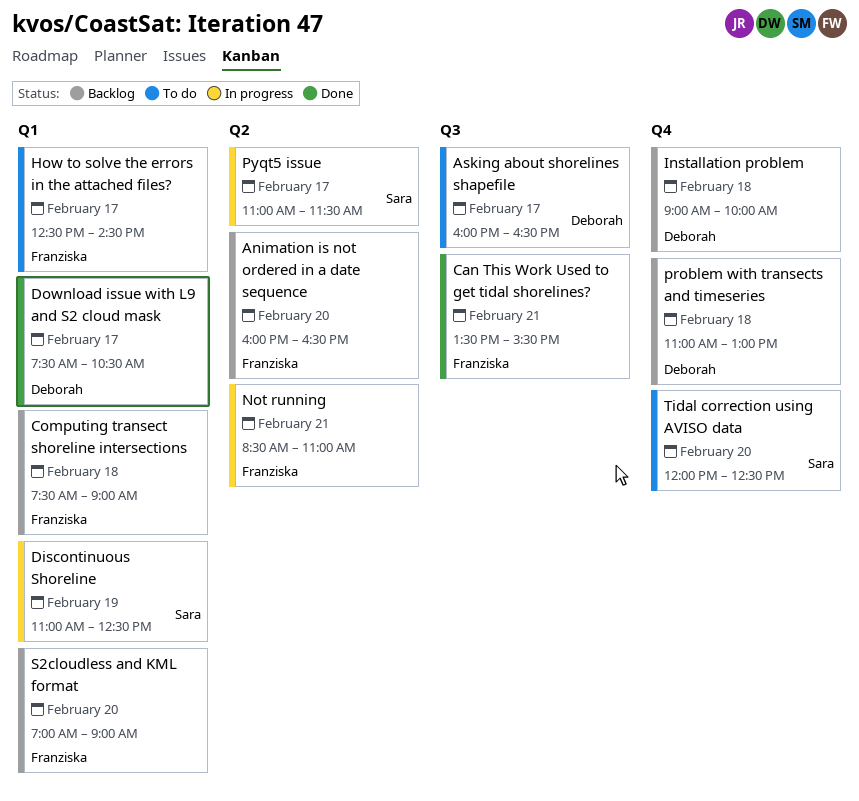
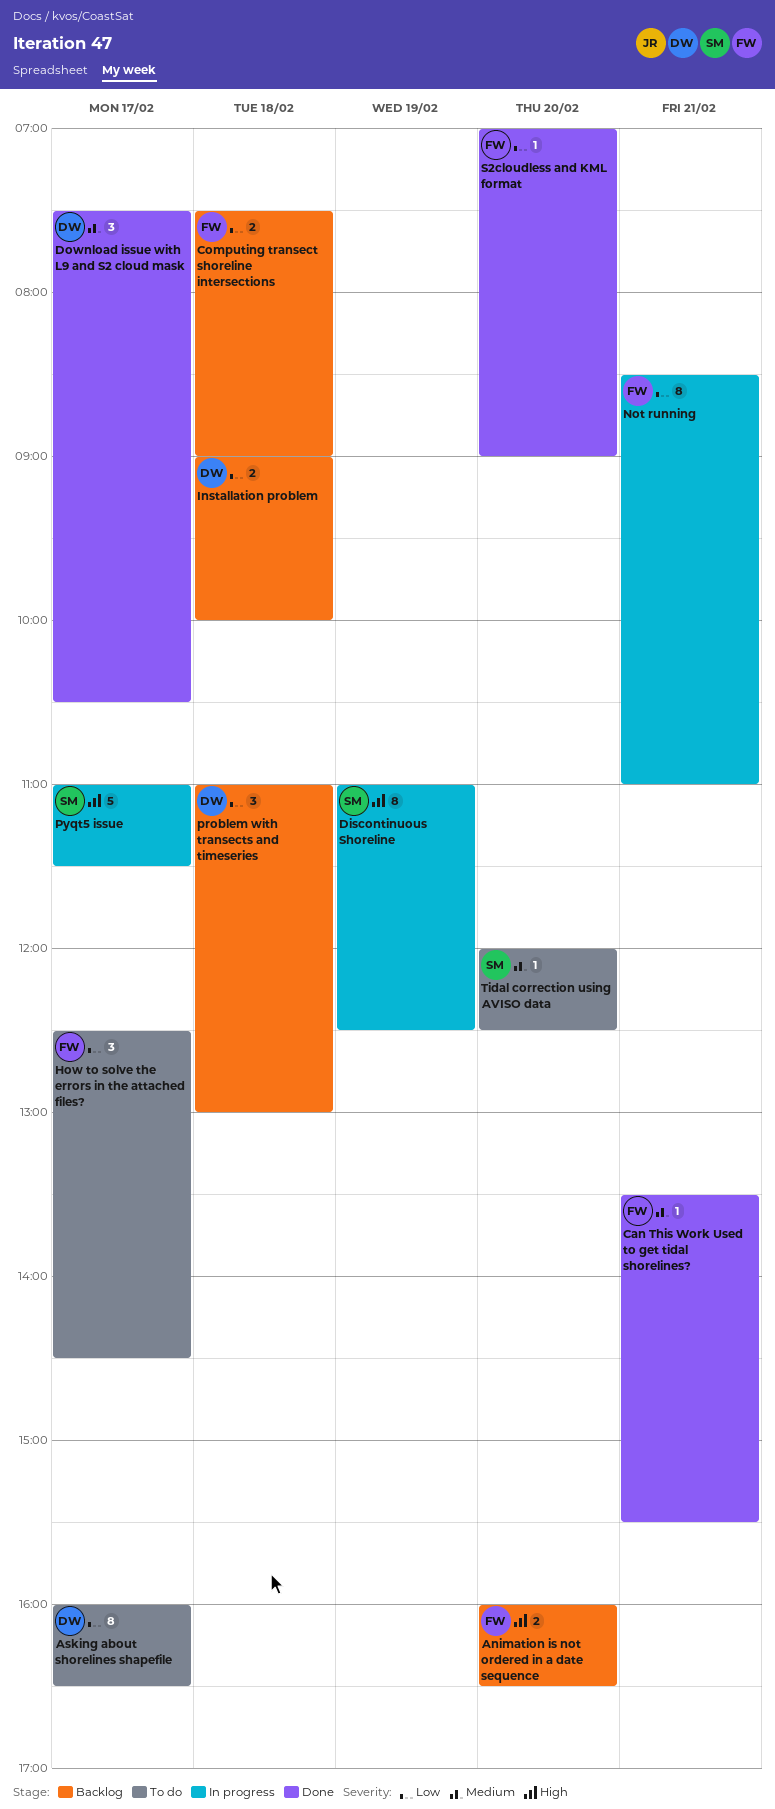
S2cloudless and KML format, status: Backlog -> Done

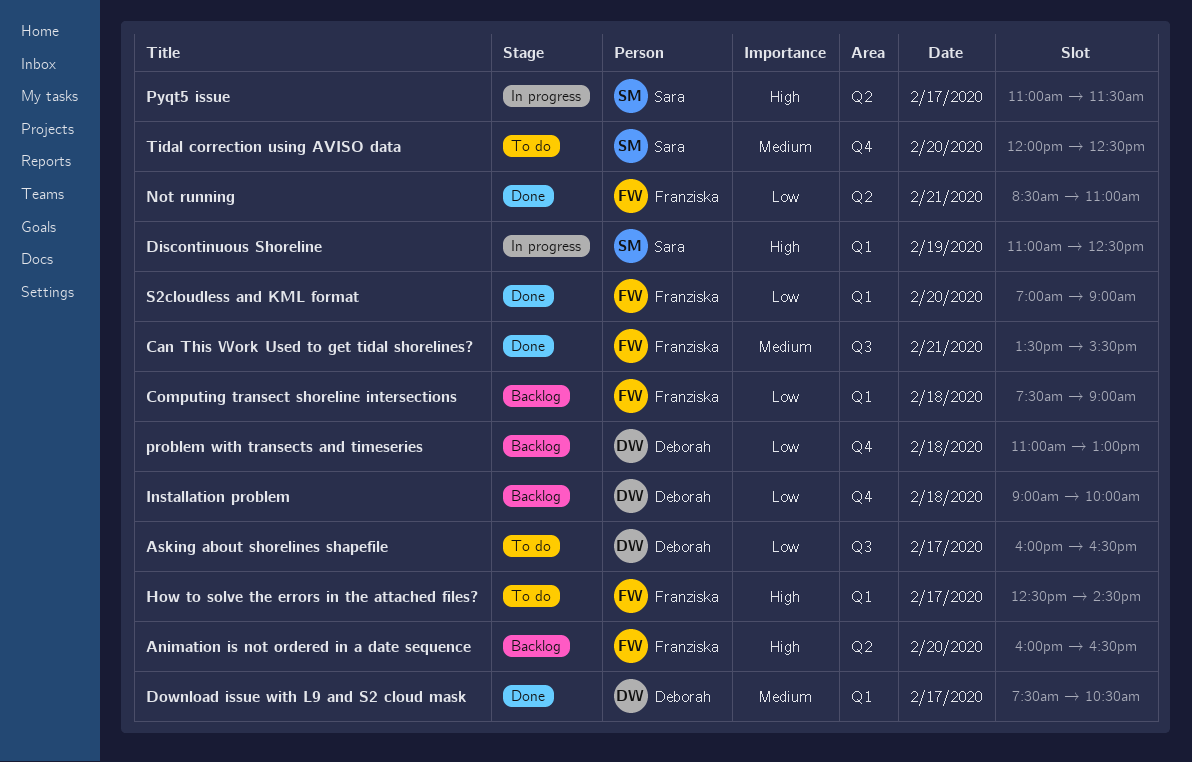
How to solve the errors in the attached files?, priority: Low -> High
Not running, status: In progress -> Done

